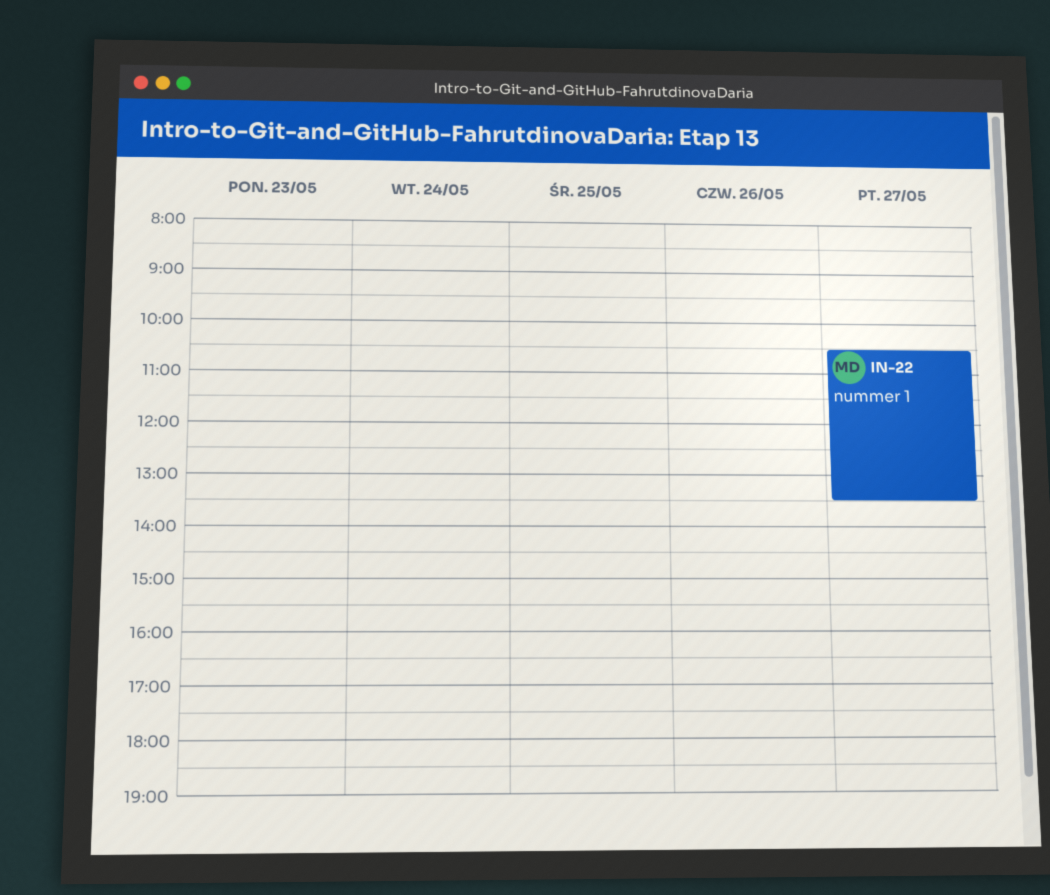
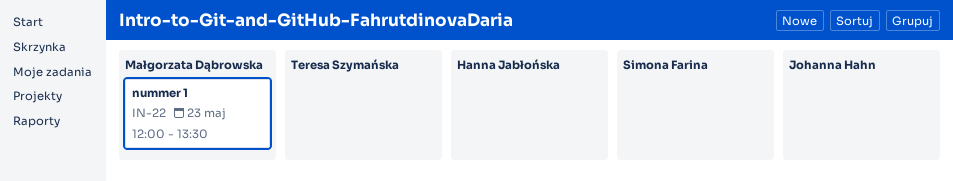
IN-22, day: May 27 -> May 23
IN-22, begins: 10:30 -> 12:00

